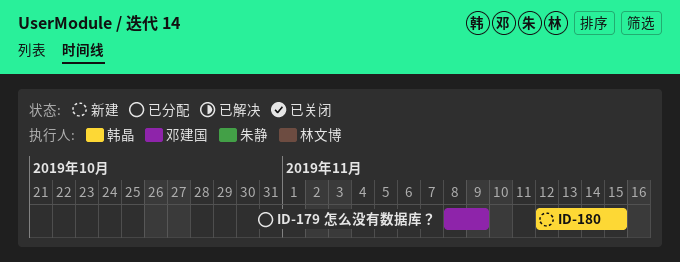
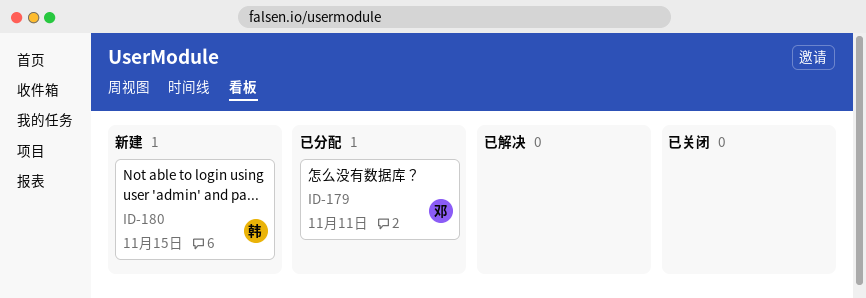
ID-179, due: Nov 9 -> Nov 11

